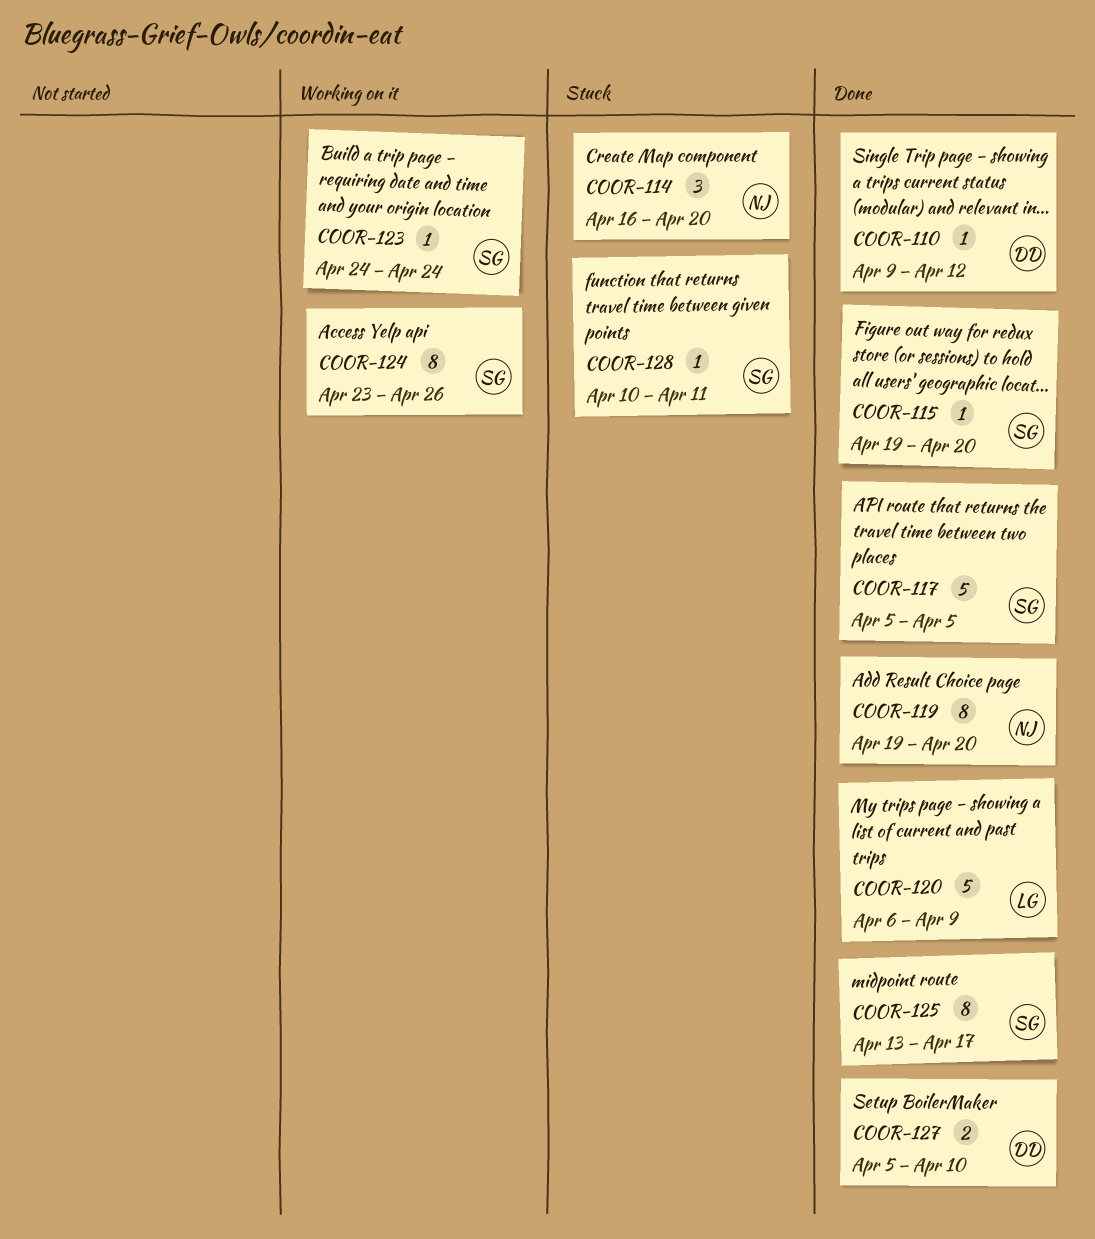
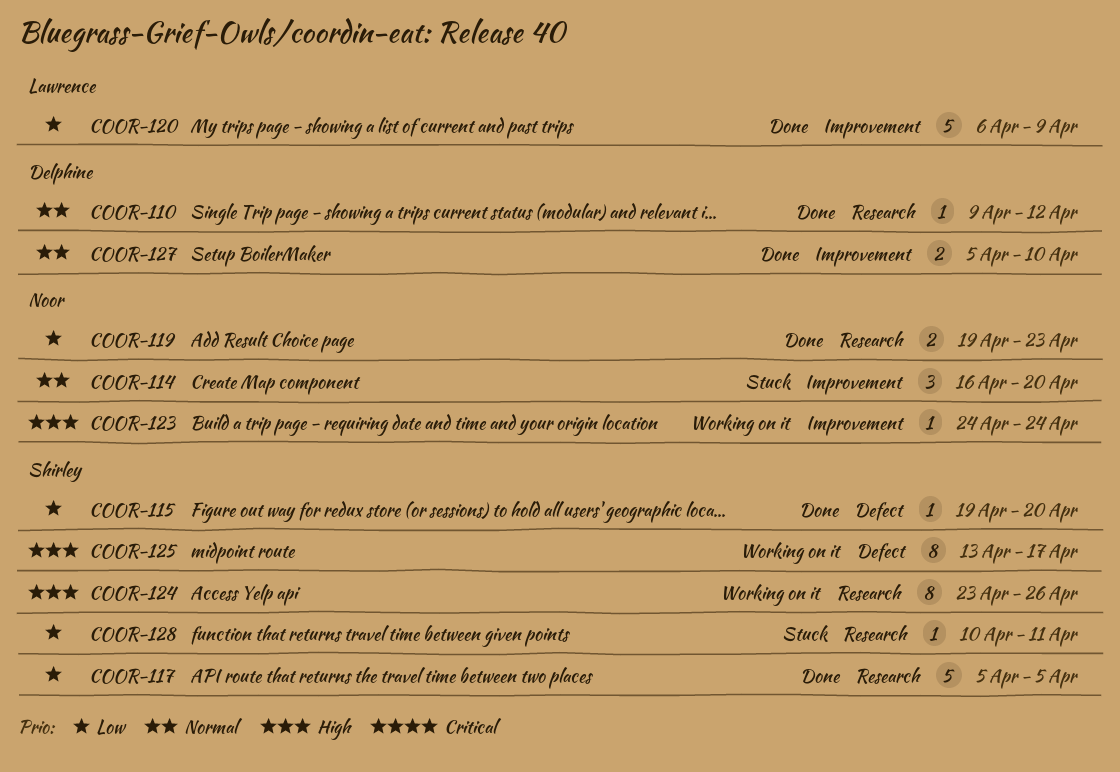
COOR-119, estimate: 8 -> 2
COOR-119, due: Apr 20 -> Apr 23
COOR-123, owner: Shirley -> Noor
COOR-125, status: Done -> Working on it

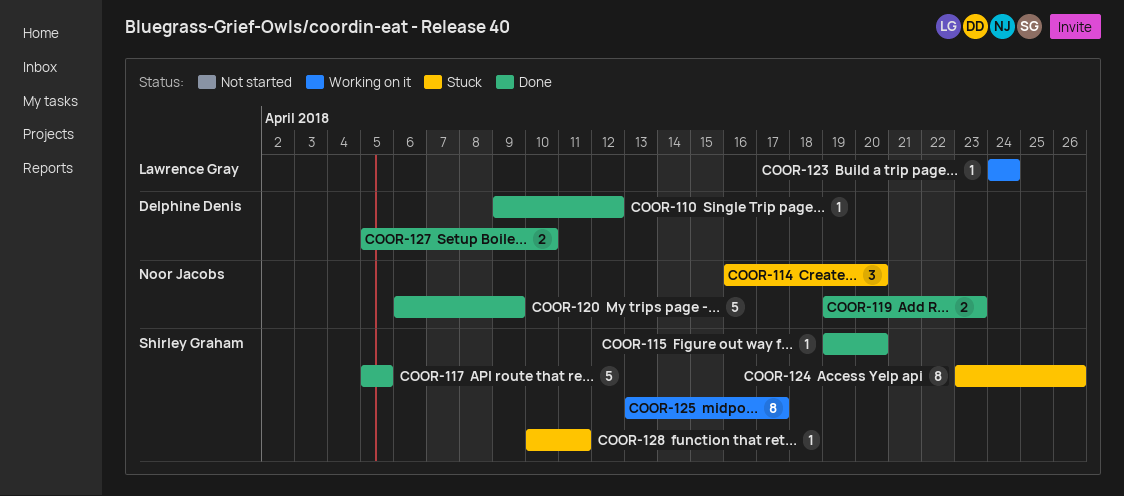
COOR-120, owner: Lawrence Gray -> Noor Jacobs
COOR-123, owner: Noor Jacobs -> Lawrence Gray
COOR-124, status: Working on it -> Stuck

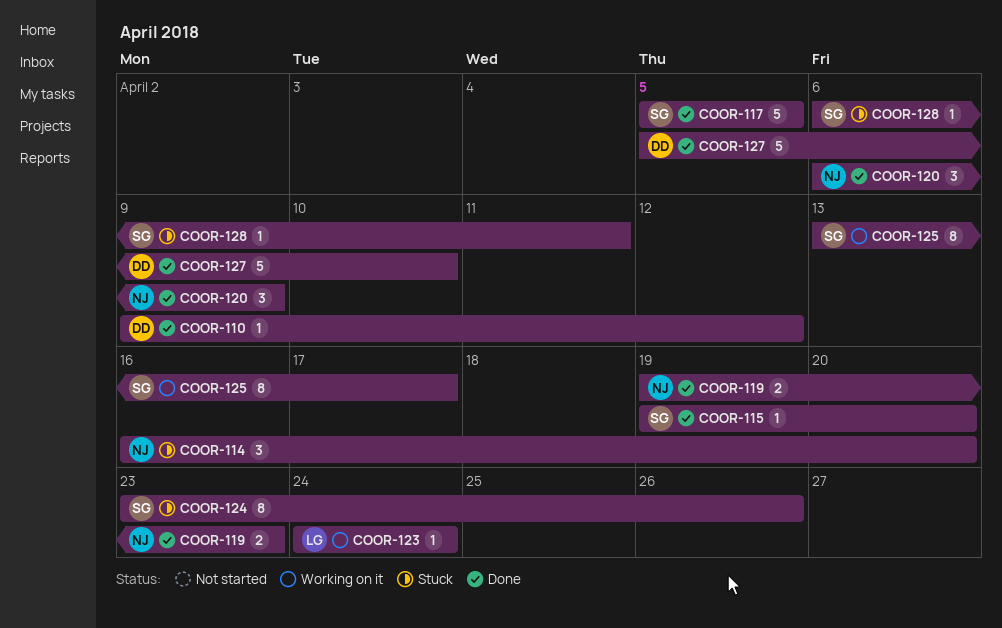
COOR-120, estimate: 5 -> 3
COOR-127, estimate: 2 -> 5
COOR-128, start: Apr 10 -> Apr 6

